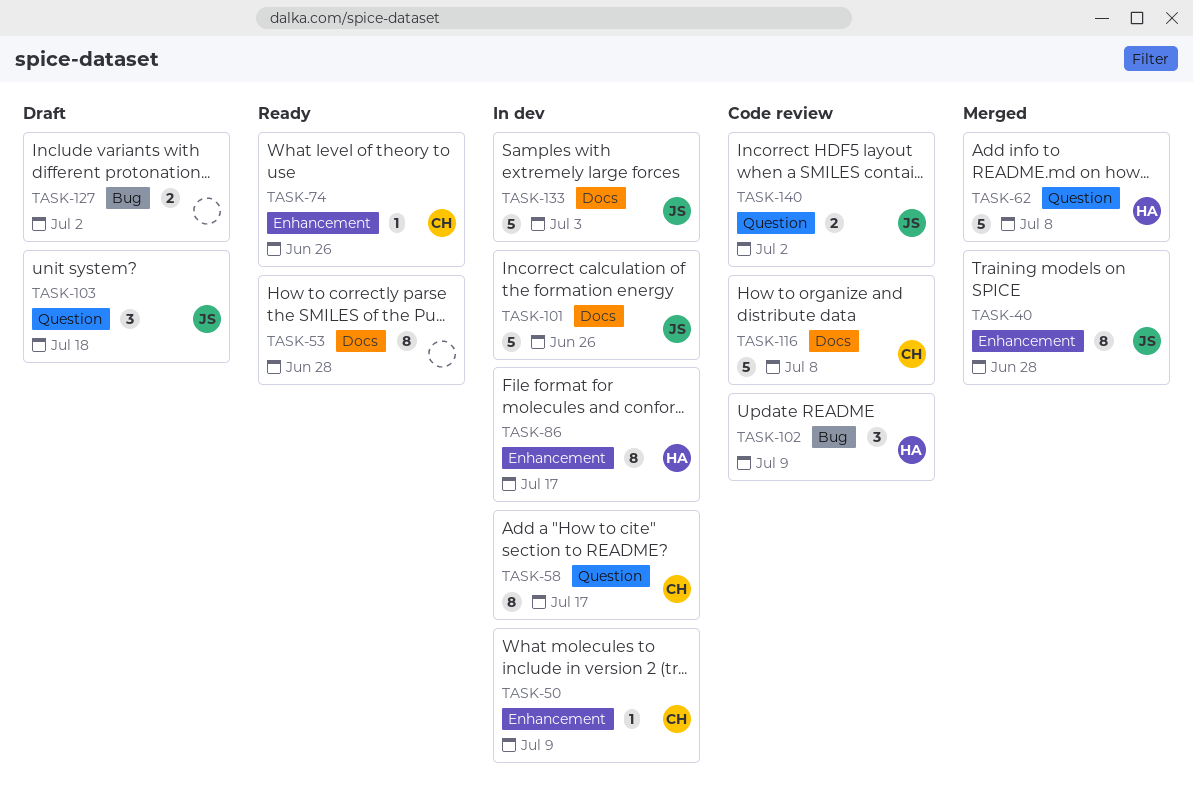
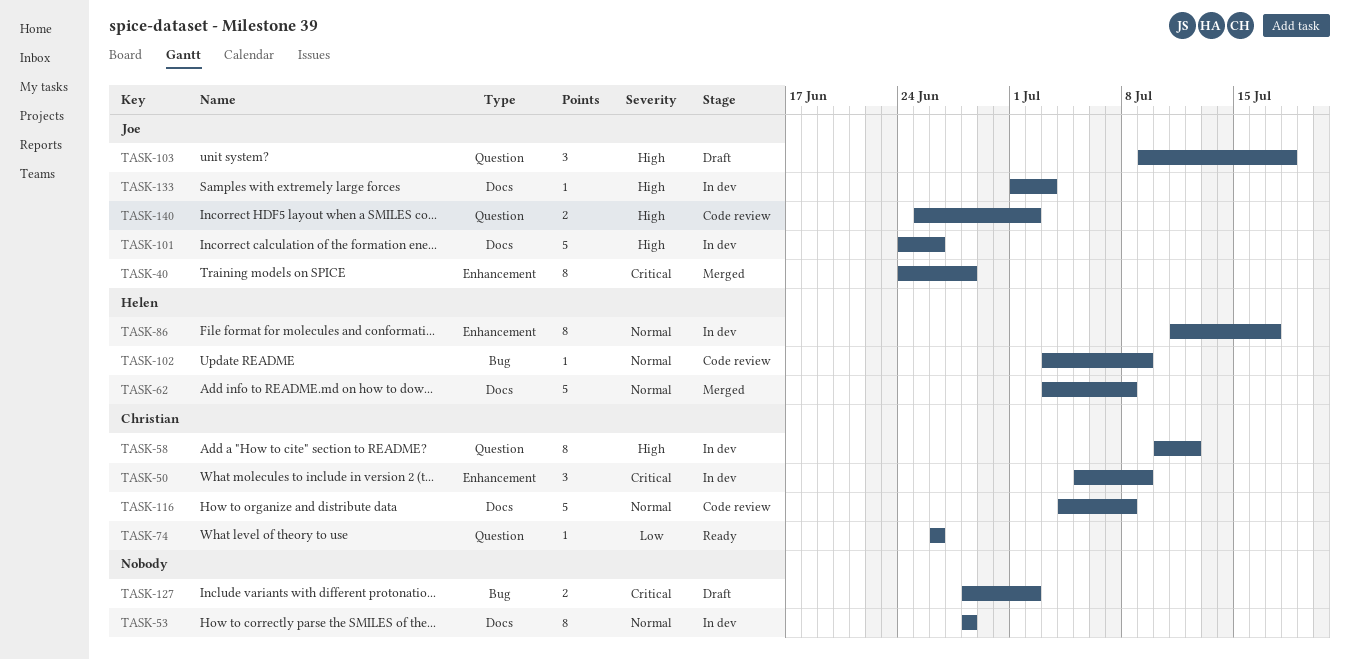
TASK-50, estimate: 1 -> 3
TASK-53, status: Ready -> In dev
TASK-58, due: Jul 17 -> Jul 12
TASK-62, label: Question -> Docs
TASK-74, label: Enhancement -> Question
TASK-102, estimate: 3 -> 1
TASK-133, estimate: 5 -> 1

